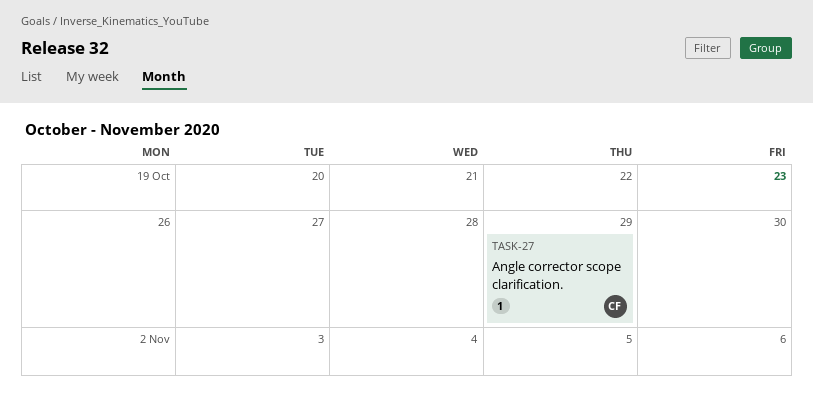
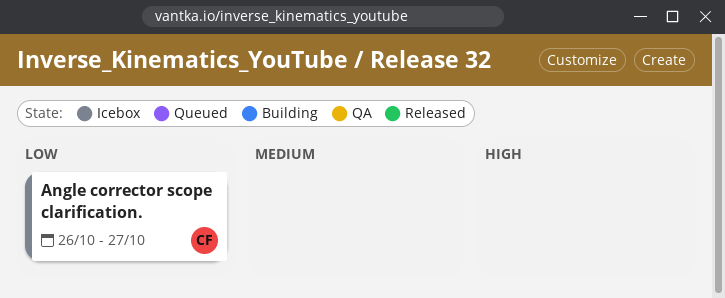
Angle corrector scope clarification., due: Oct 29 -> Oct 27

